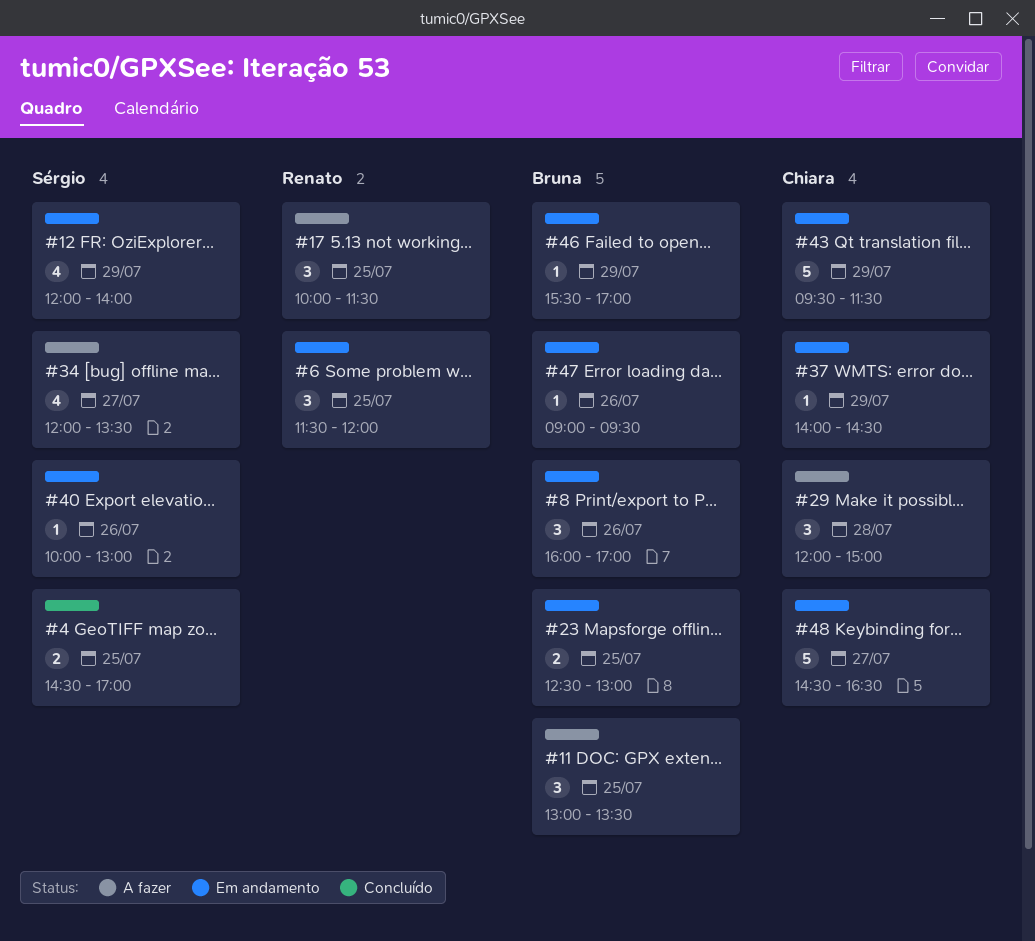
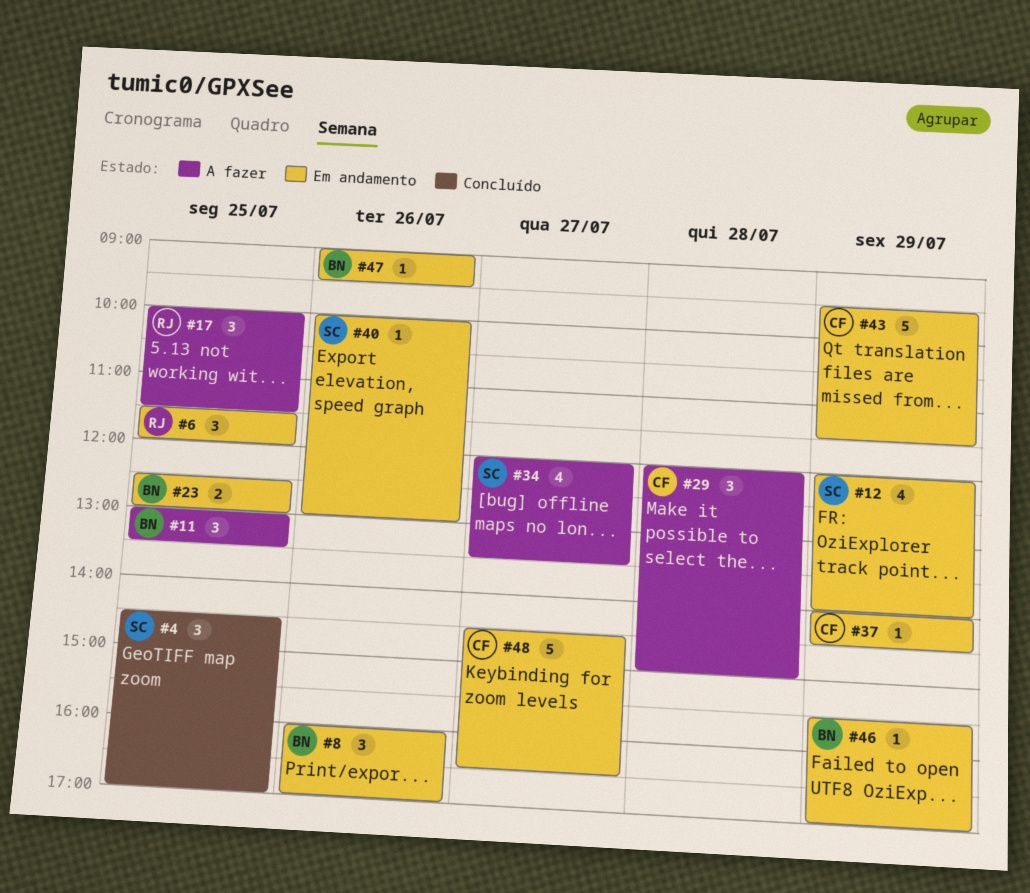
#4, estimate: 2 -> 3

